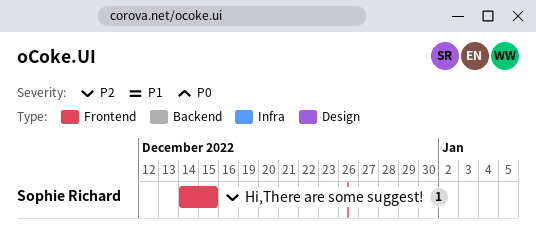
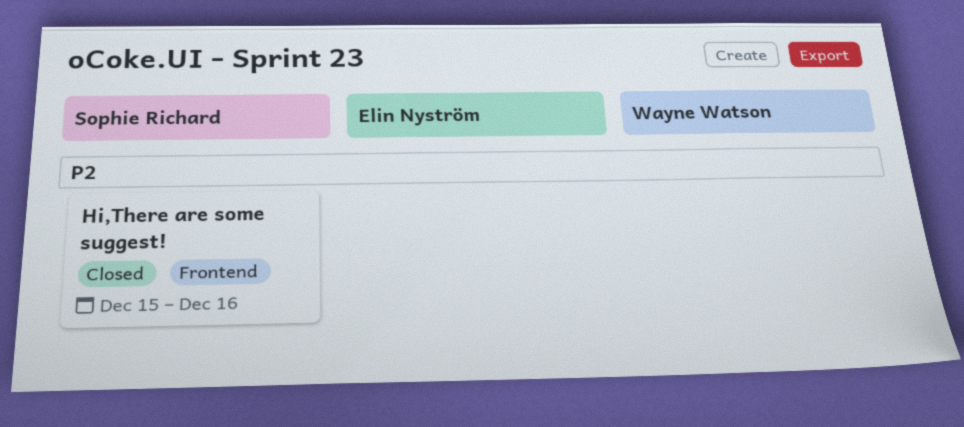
Hi,There are some suggest!, start: Dec 14 -> Dec 15
Hi,There are some suggest!, due: Dec 15 -> Dec 16

